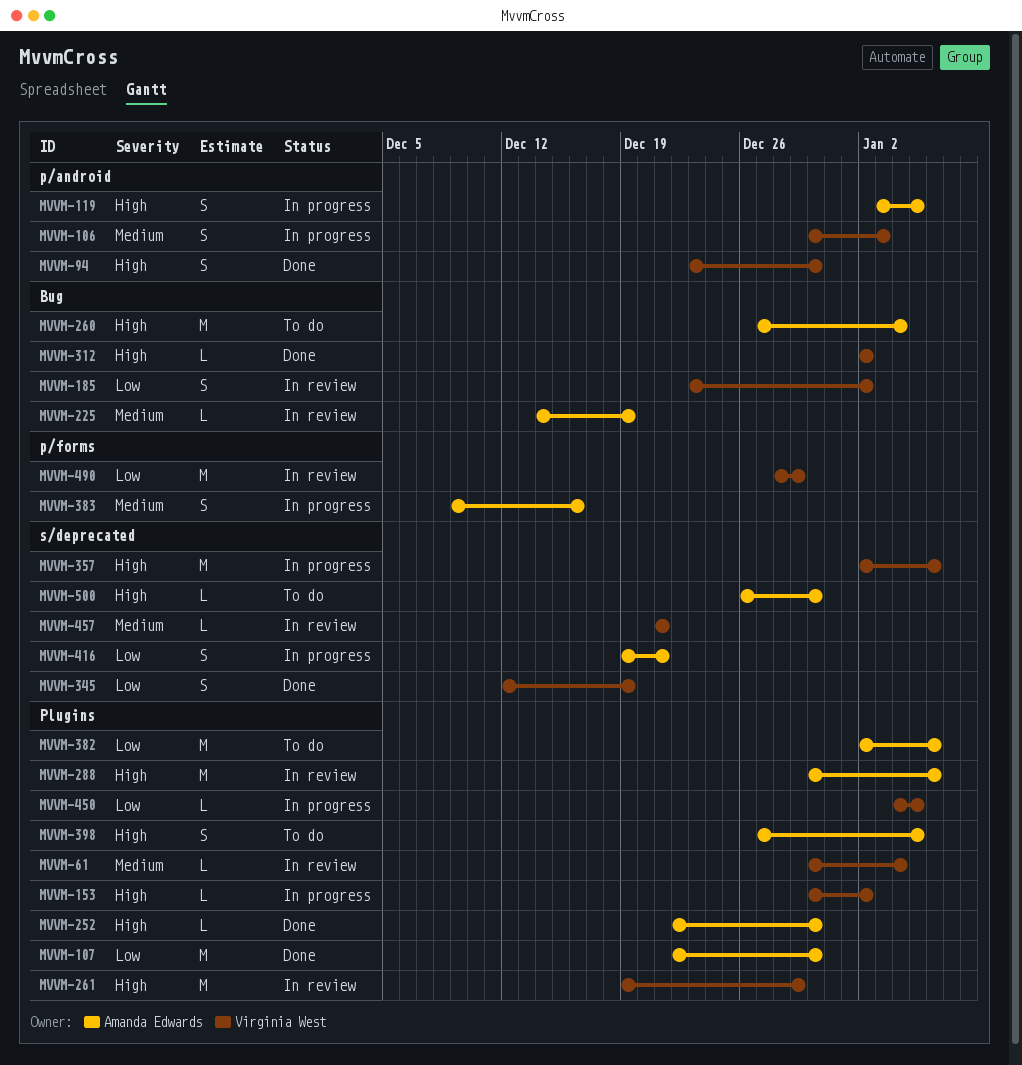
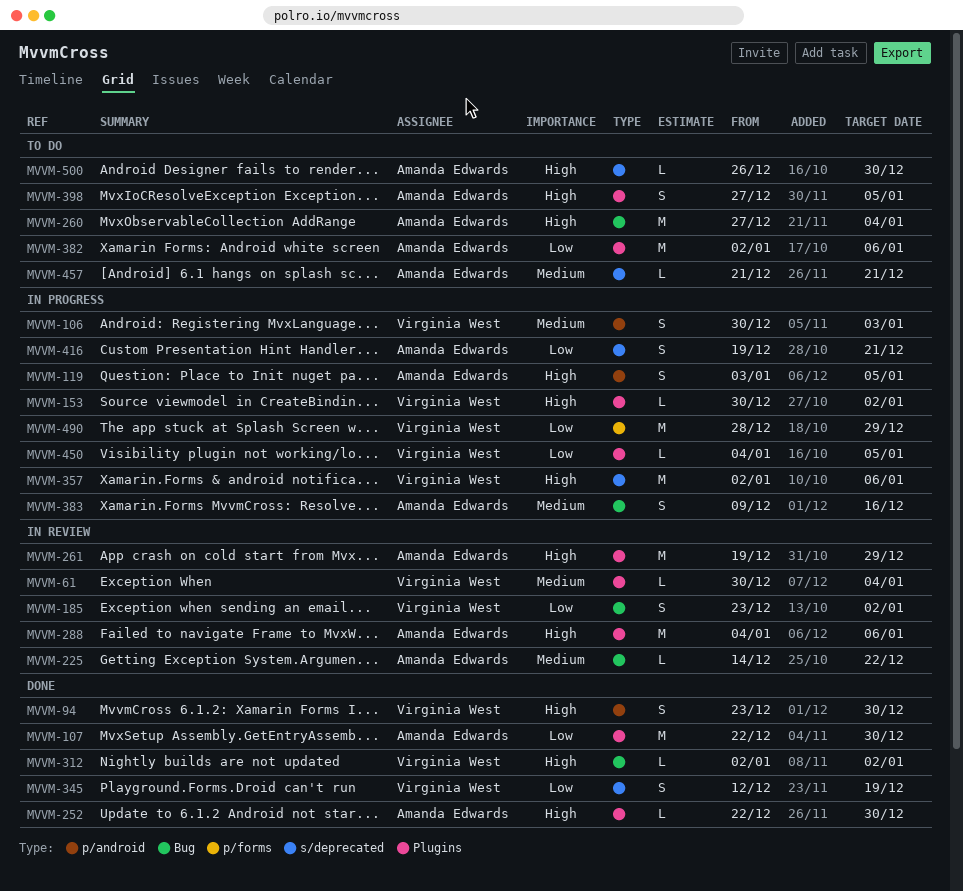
MVVM-225, due: Dec 19 -> Dec 22
MVVM-261, owner: Virginia West -> Amanda Edwards
MVVM-288, start: Dec 30 -> Jan 4
MVVM-383, label: p/forms -> Bug
MVVM-457, status: In review -> To do
MVVM-457, owner: Virginia West -> Amanda Edwards
MVVM-490, status: In review -> In progress

